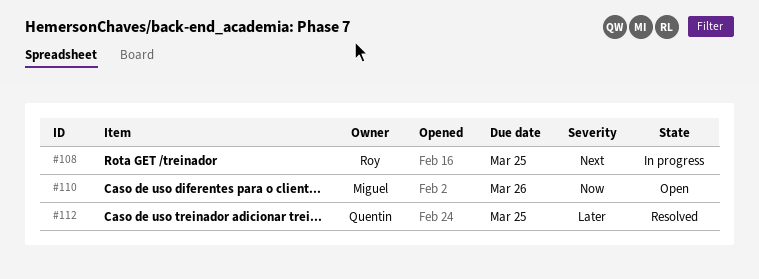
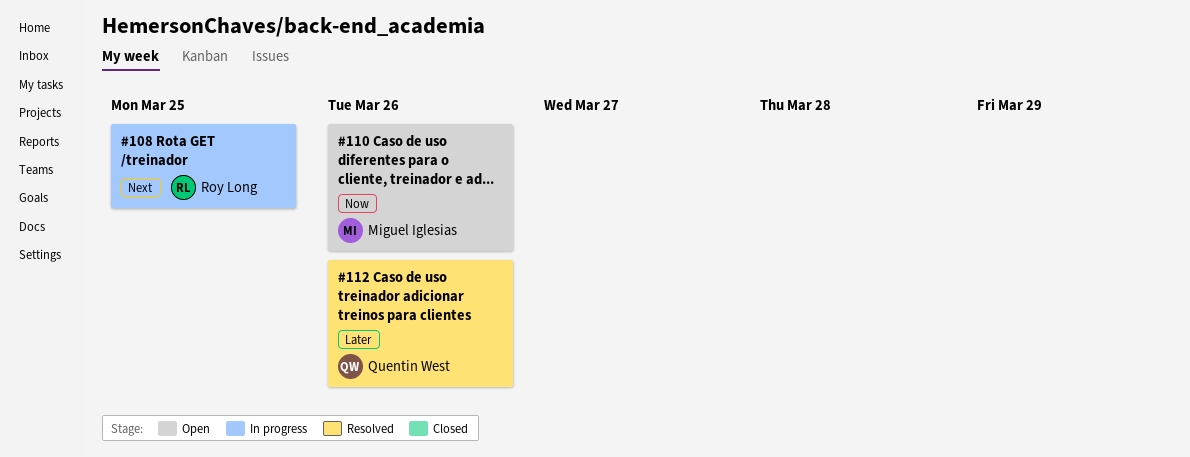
#112, due: Mar 25 -> Mar 26

